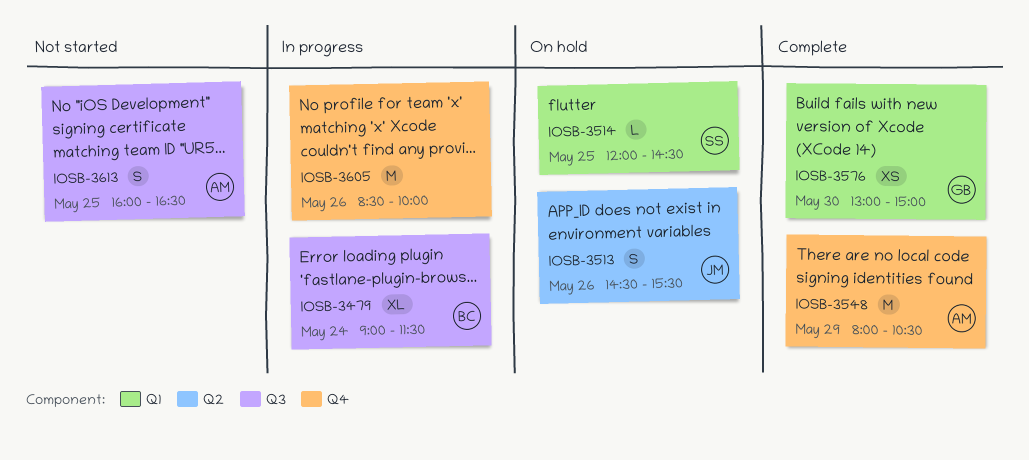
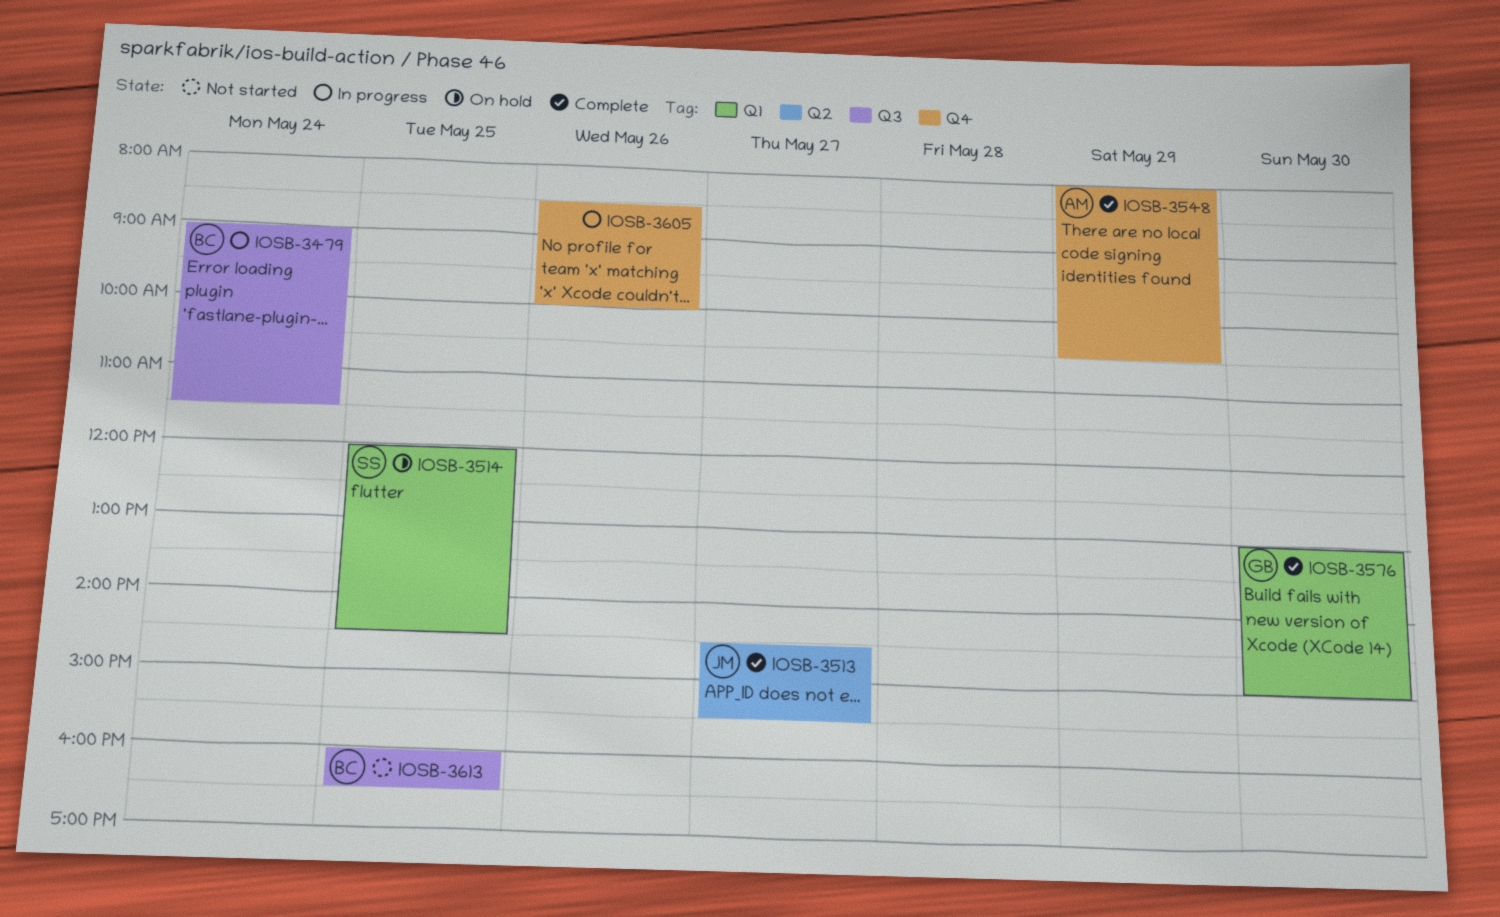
IOSB-3513, status: On hold -> Complete
IOSB-3513, day: May 26 -> May 27
IOSB-3613, owner: AM -> BC

